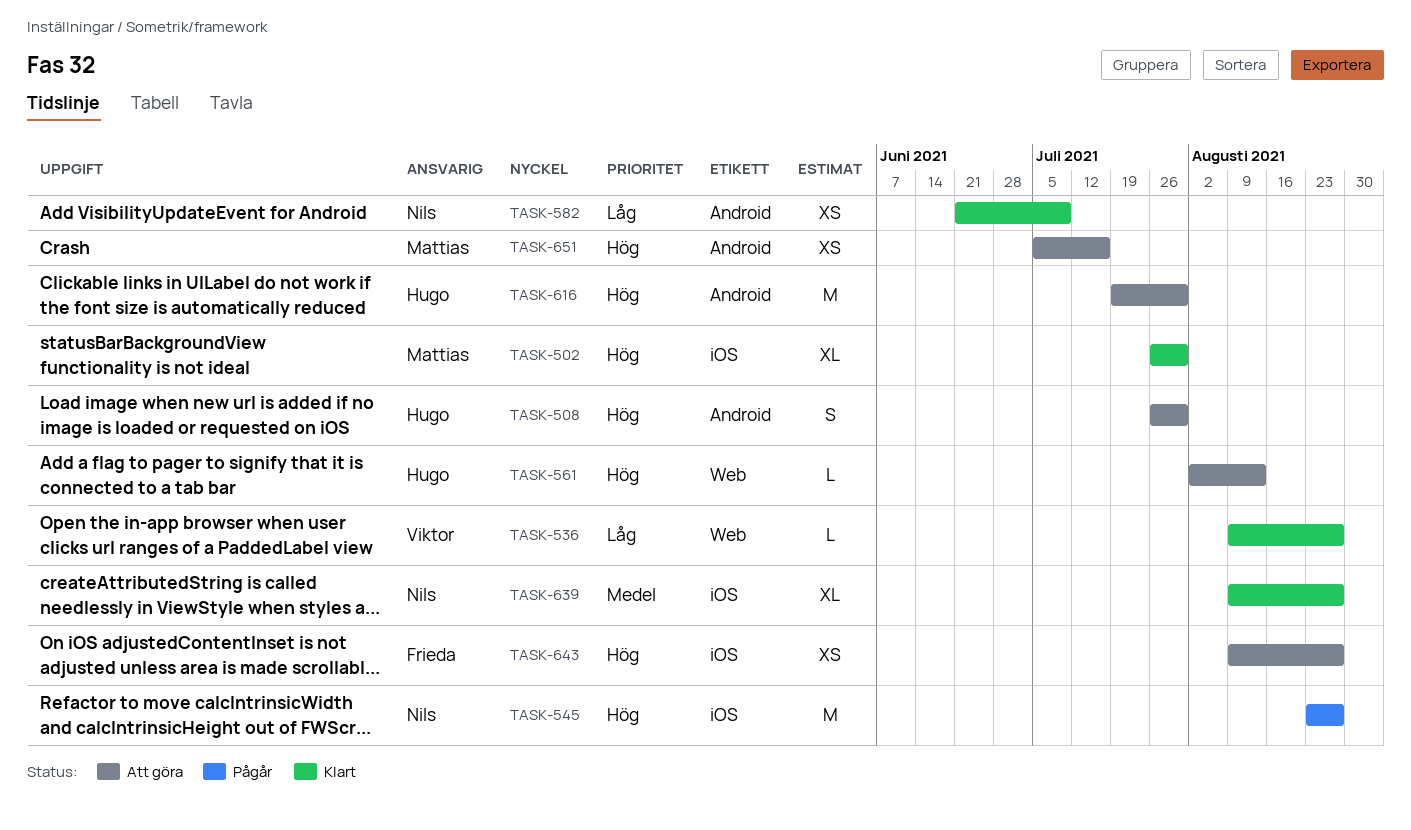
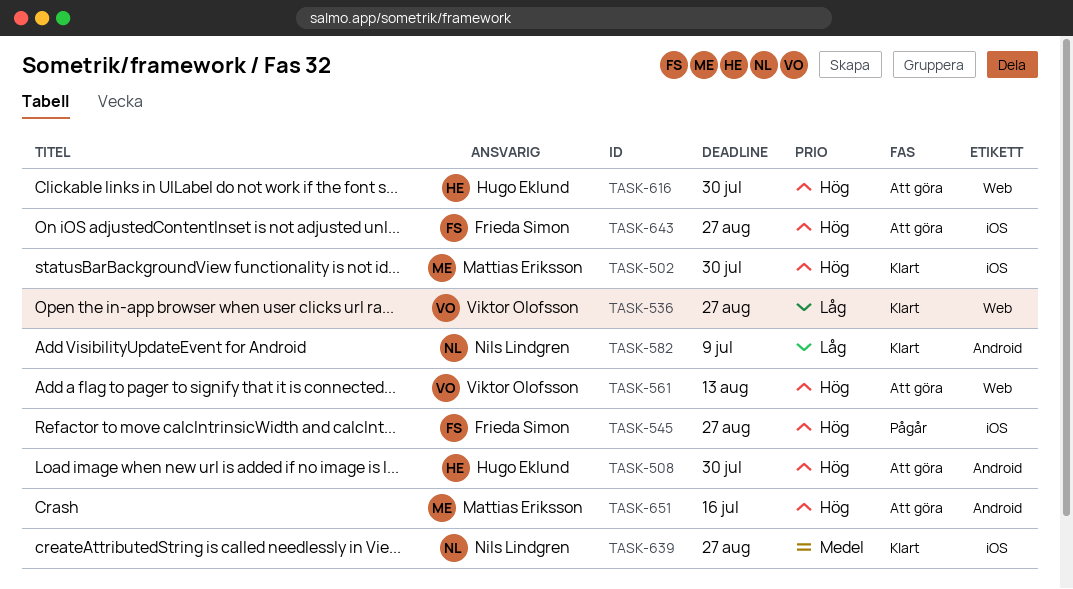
TASK-545, owner: Nils Lindgren -> Frieda Simon
TASK-561, owner: Hugo Eklund -> Viktor Olofsson
TASK-616, label: Android -> Web

